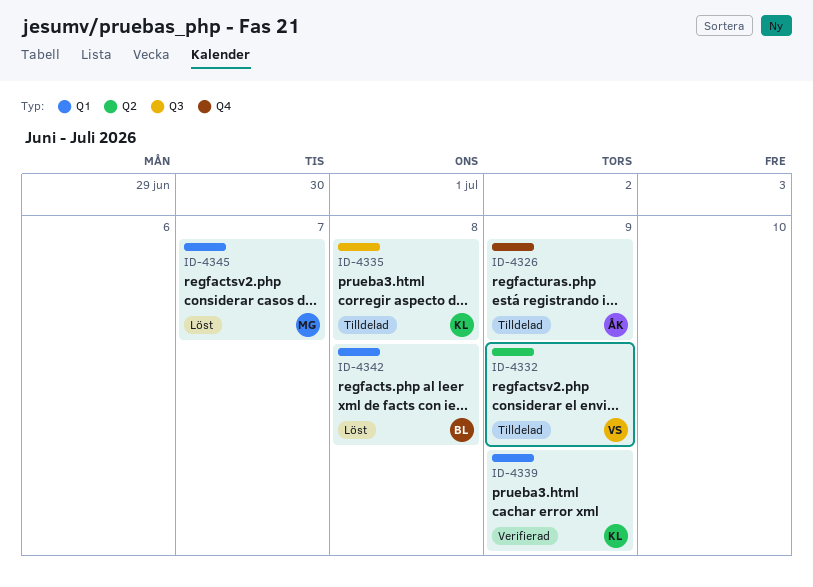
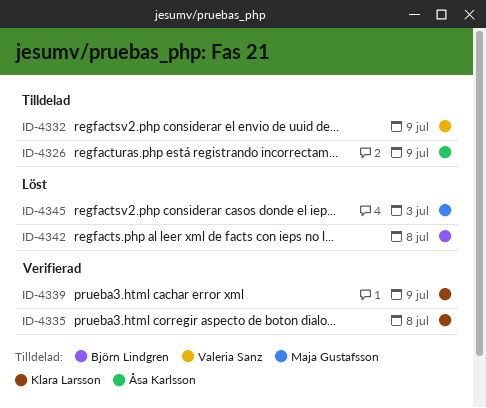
ID-4335, status: Tilldelad -> Verifierad
ID-4345, due: Jul 7 -> Jul 3

